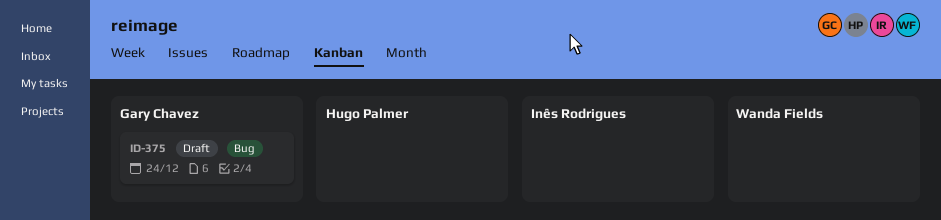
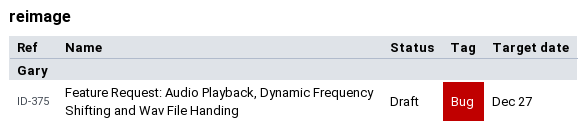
ID-375, due: Dec 24 -> Dec 27

